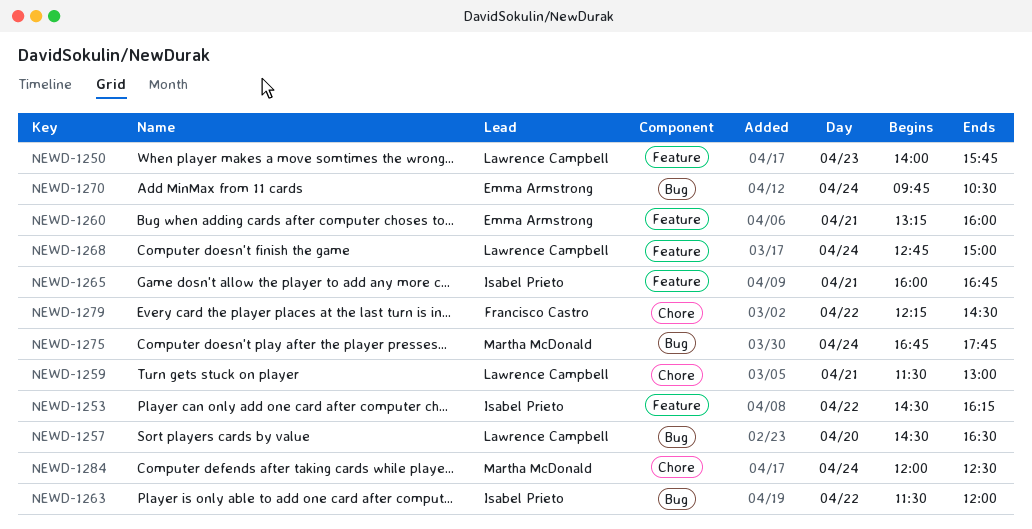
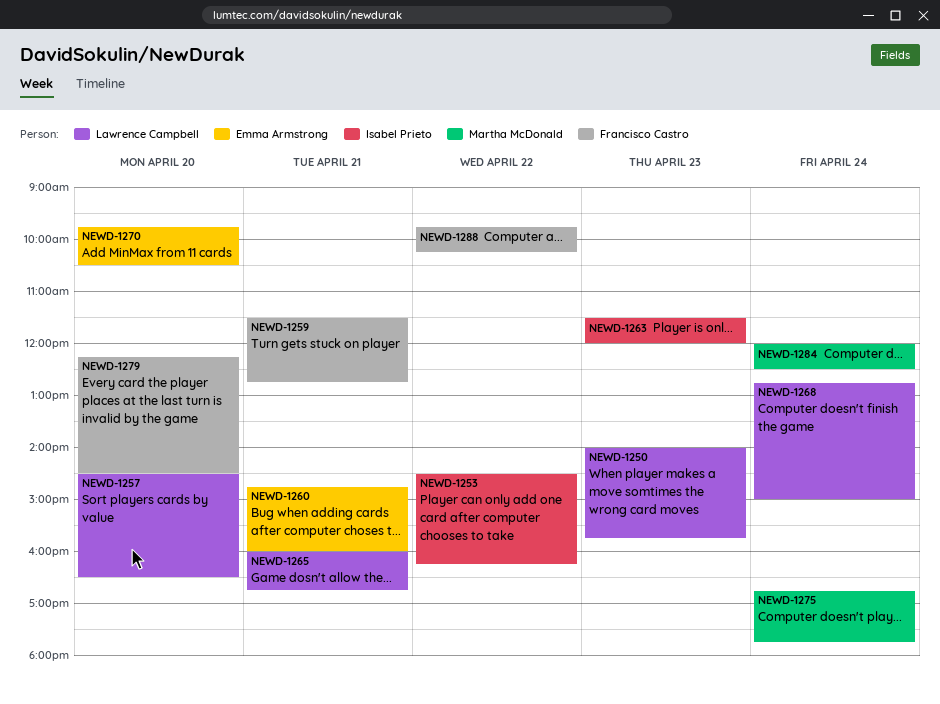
NEWD-1259, owner: Lawrence Campbell -> Francisco Castro
NEWD-1259, ends: 13:00 -> 12:45
NEWD-1260, begins: 13:15 -> 14:45
NEWD-1263, day: Apr 22 -> Apr 23
NEWD-1265, owner: Isabel Prieto -> Lawrence Campbell
NEWD-1270, day: Apr 24 -> Apr 20
NEWD-1279, day: Apr 22 -> Apr 20
NEWD-1288: none -> present

